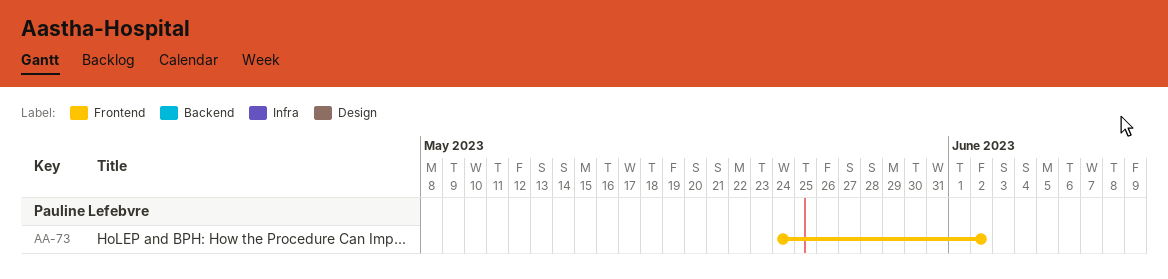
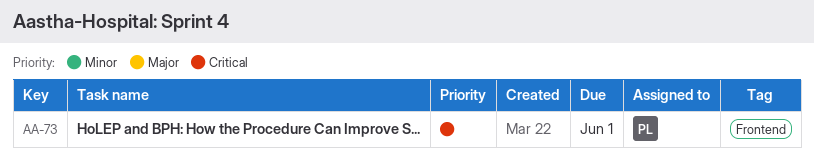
AA-73, due: Jun 2 -> Jun 1

